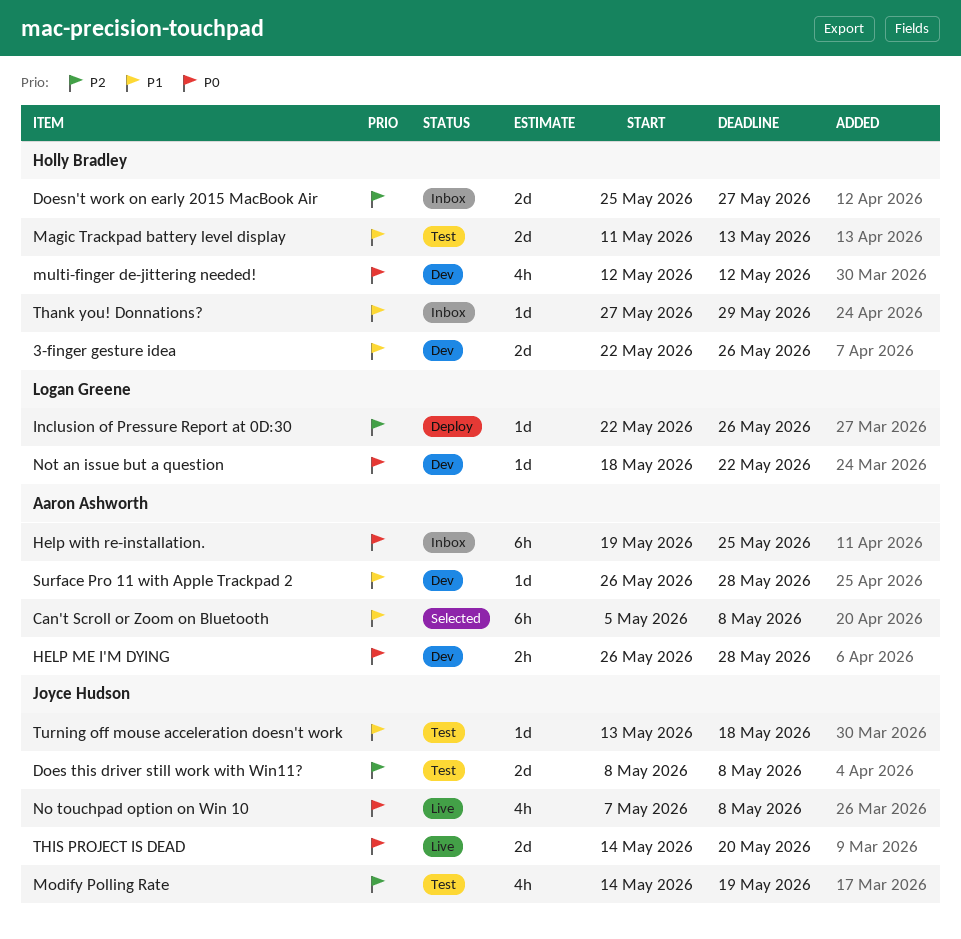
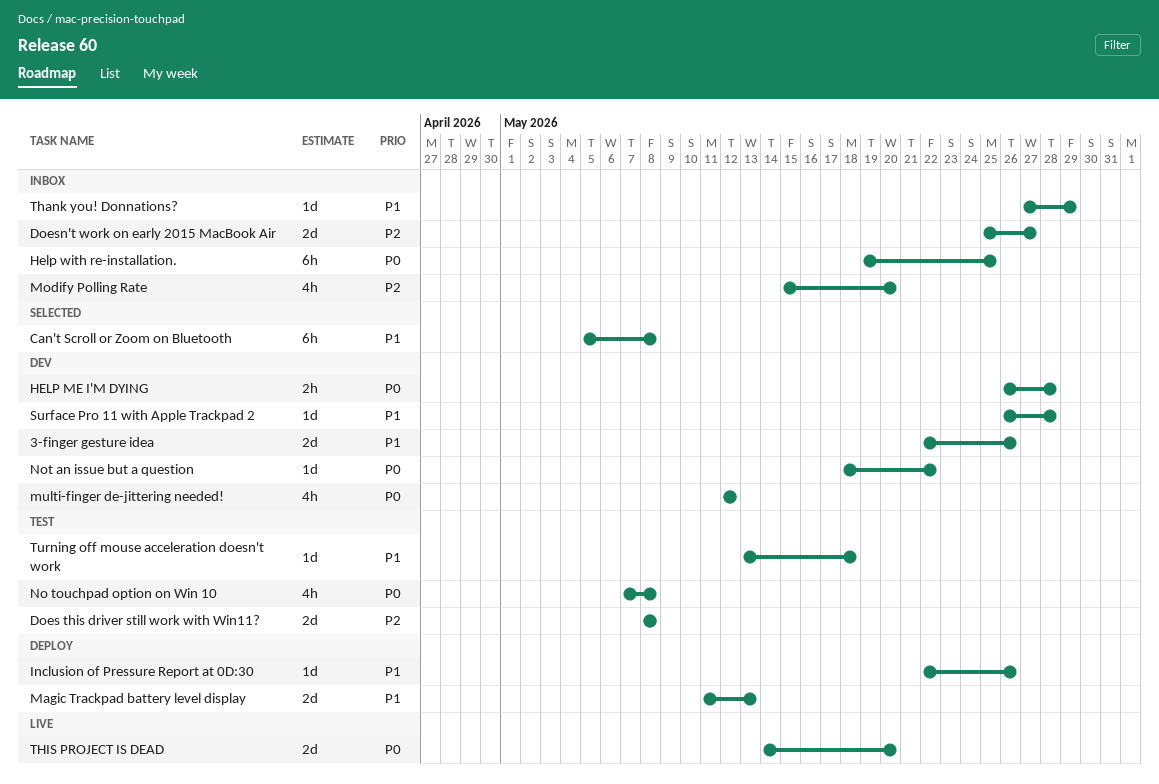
Inclusion of Pressure Report at 0D:30, priority: P2 -> P1
Magic Trackpad battery level display, status: Test -> Deploy
Modify Polling Rate, status: Test -> Inbox
Modify Polling Rate, start: May 14 -> May 15
Modify Polling Rate, due: May 19 -> May 20
No touchpad option on Win 10, status: Live -> Test

